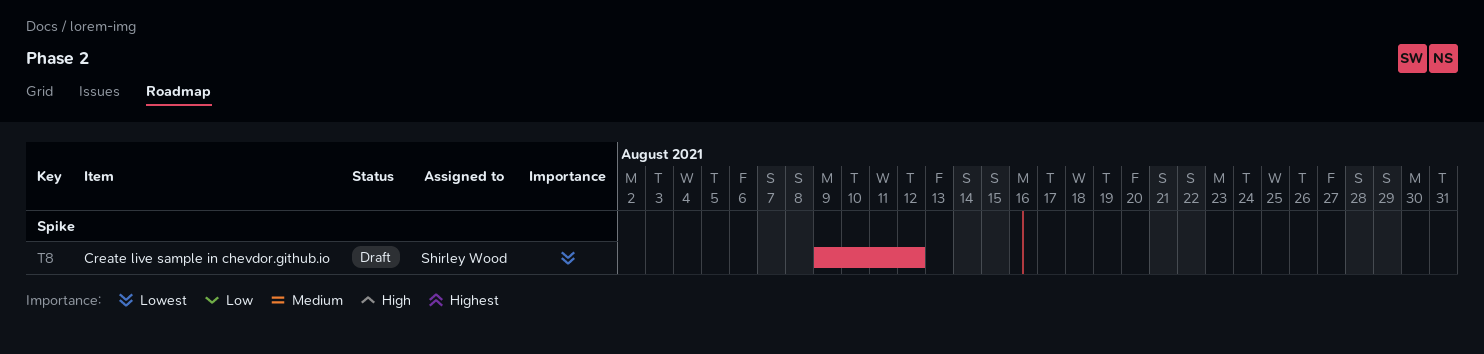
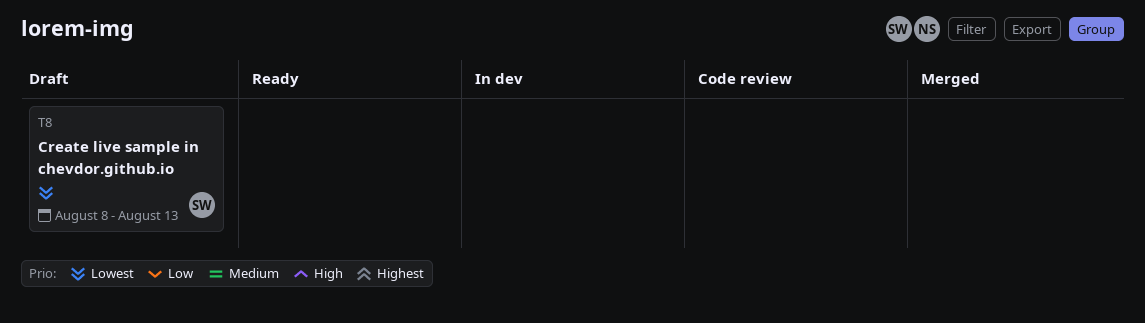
T8, start: Aug 9 -> Aug 8
T8, due: Aug 12 -> Aug 13

